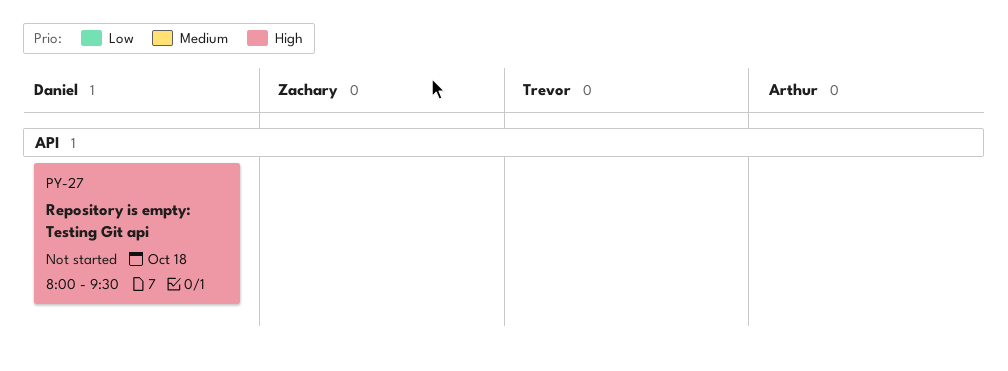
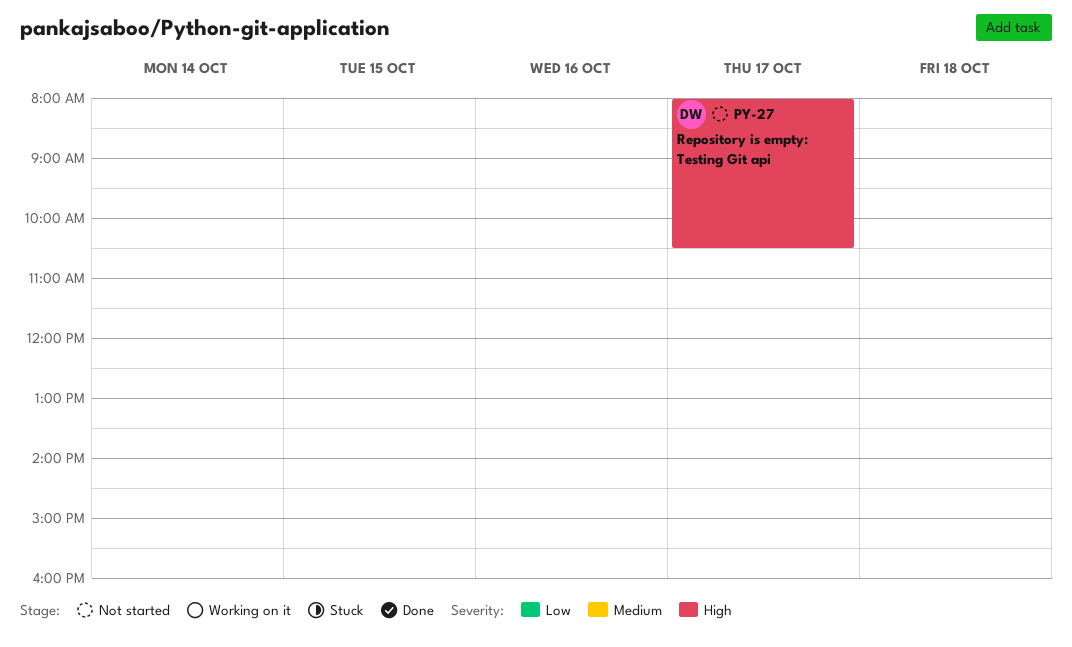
PY-27, day: Oct 18 -> Oct 17
PY-27, ends: 09:30 -> 10:30

